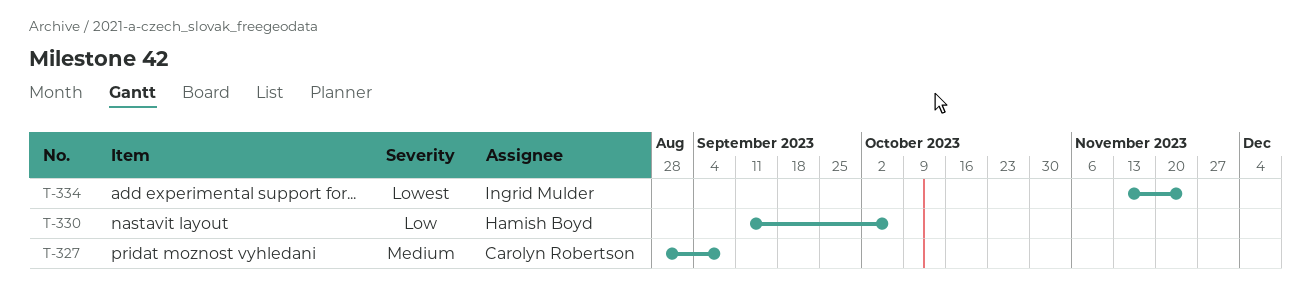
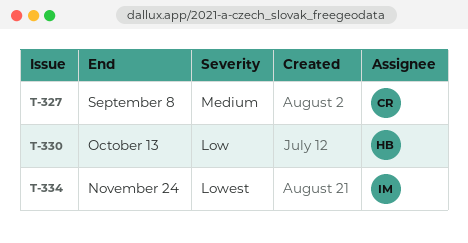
T-330, due: Oct 6 -> Oct 13

